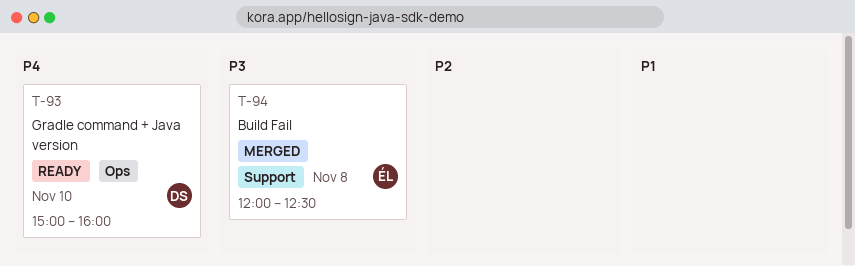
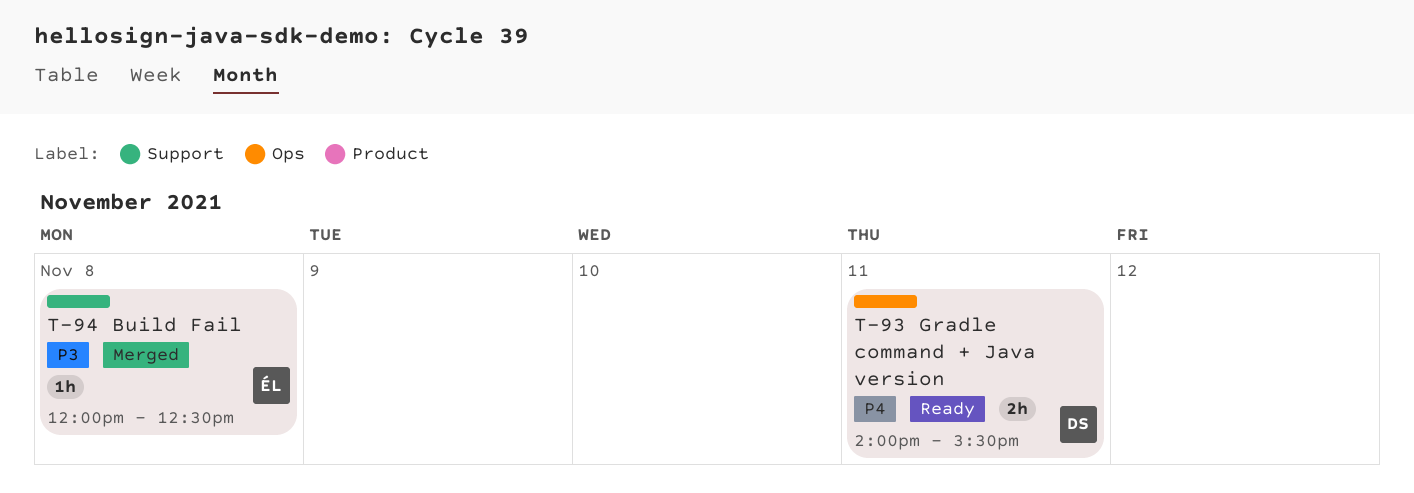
T-93, day: Nov 10 -> Nov 11
T-93, begins: 15:00 -> 14:00
T-93, ends: 16:00 -> 15:30

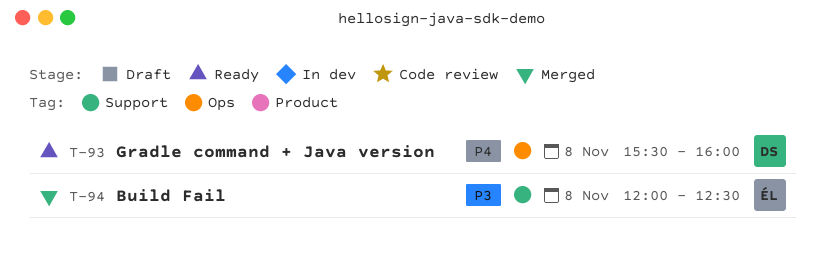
T-93, day: Nov 11 -> Nov 8
T-93, begins: 14:00 -> 15:30
T-93, ends: 15:30 -> 16:00

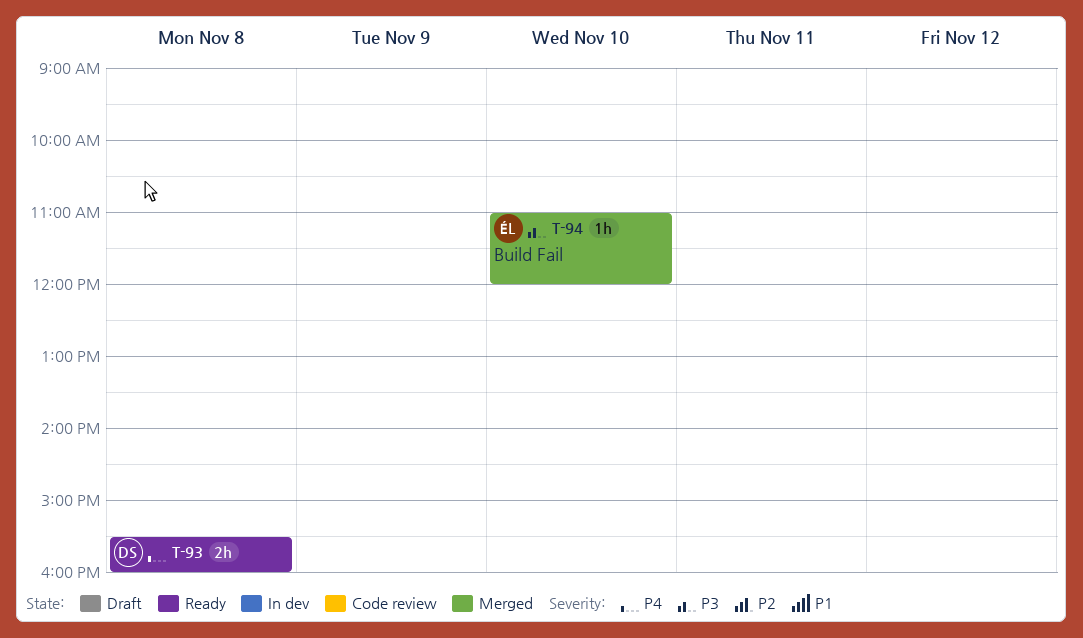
T-94, day: Nov 8 -> Nov 10
T-94, begins: 12:00 -> 11:00
T-94, ends: 12:30 -> 12:00

